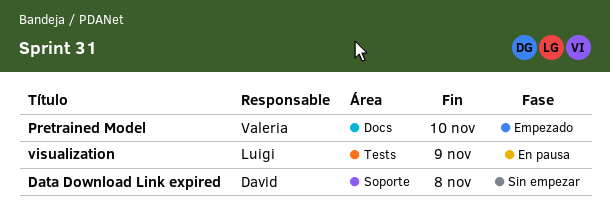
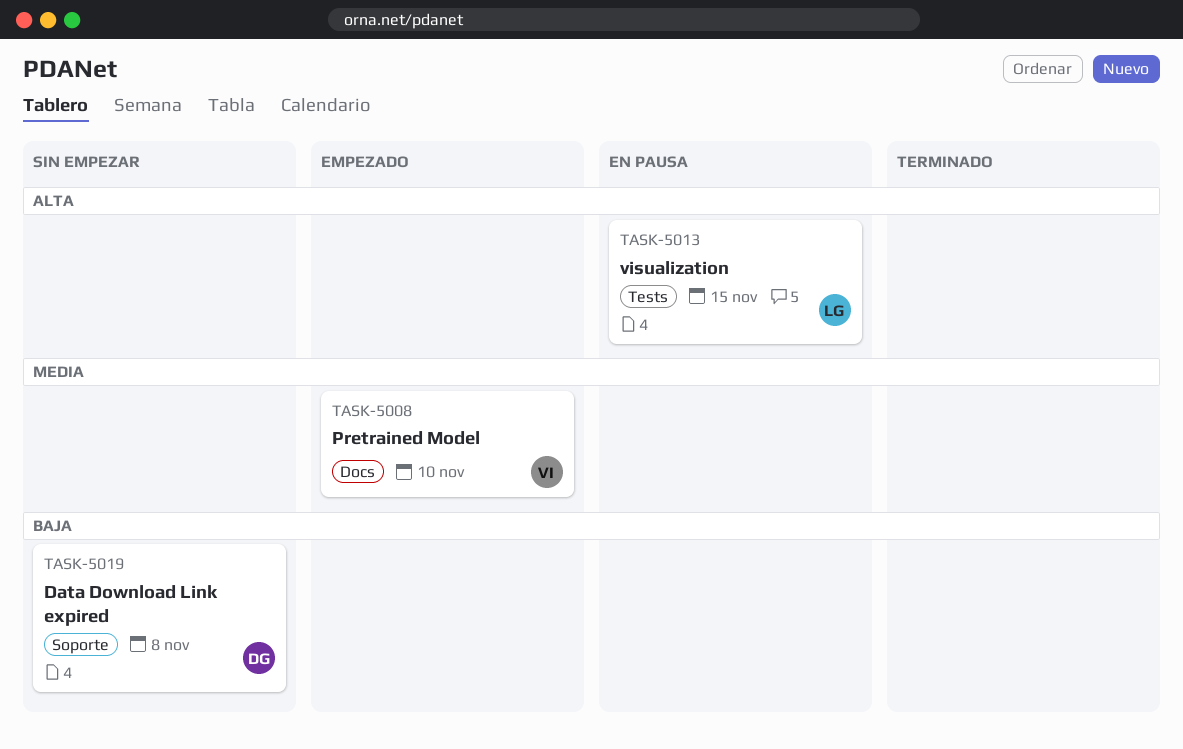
visualization, due: Nov 9 -> Nov 15

